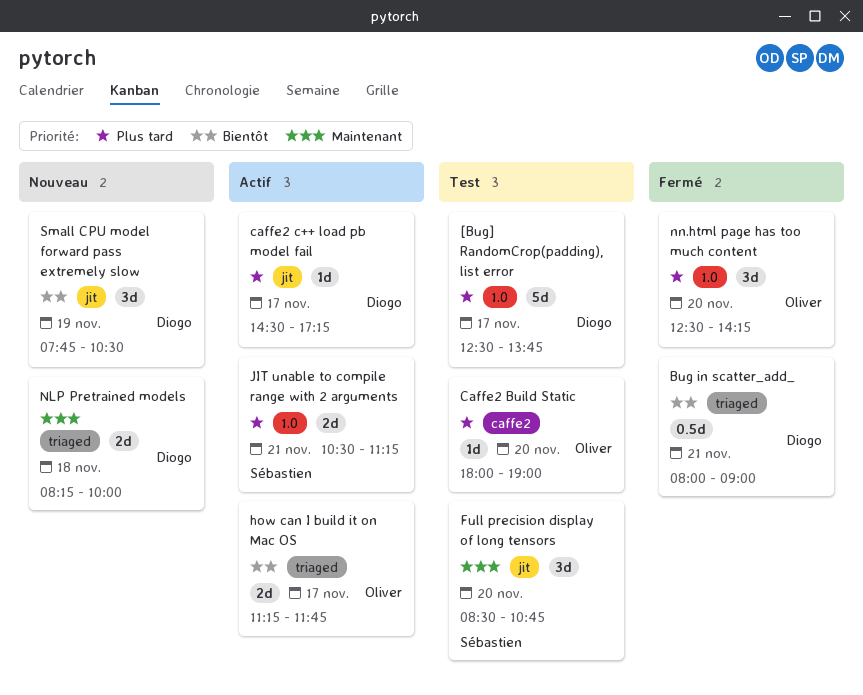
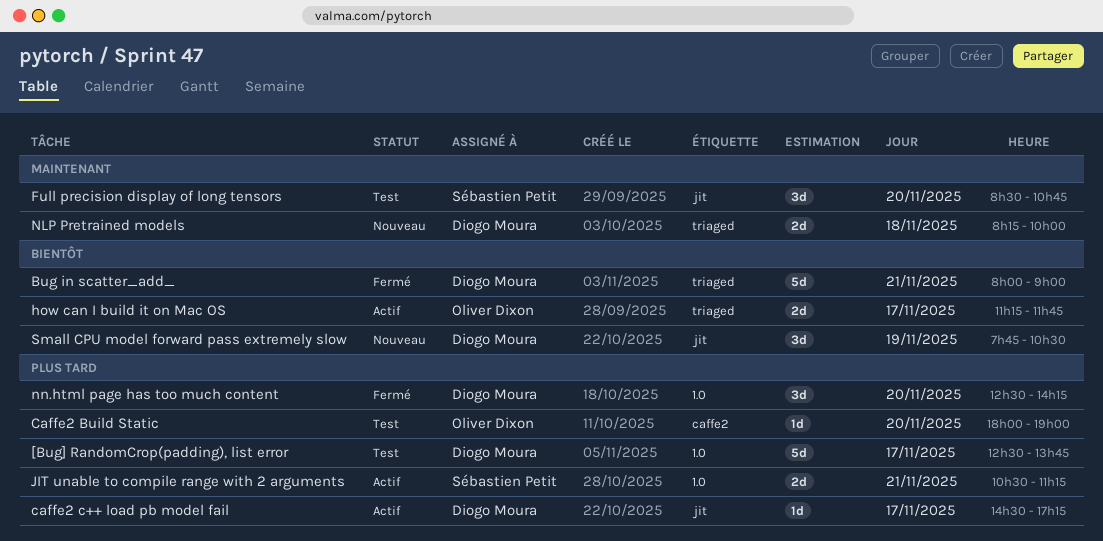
Bug in scatter_add_, estimate: 0.5d -> 5d
nn.html page has too much content, owner: Oliver Dixon -> Diogo Moura

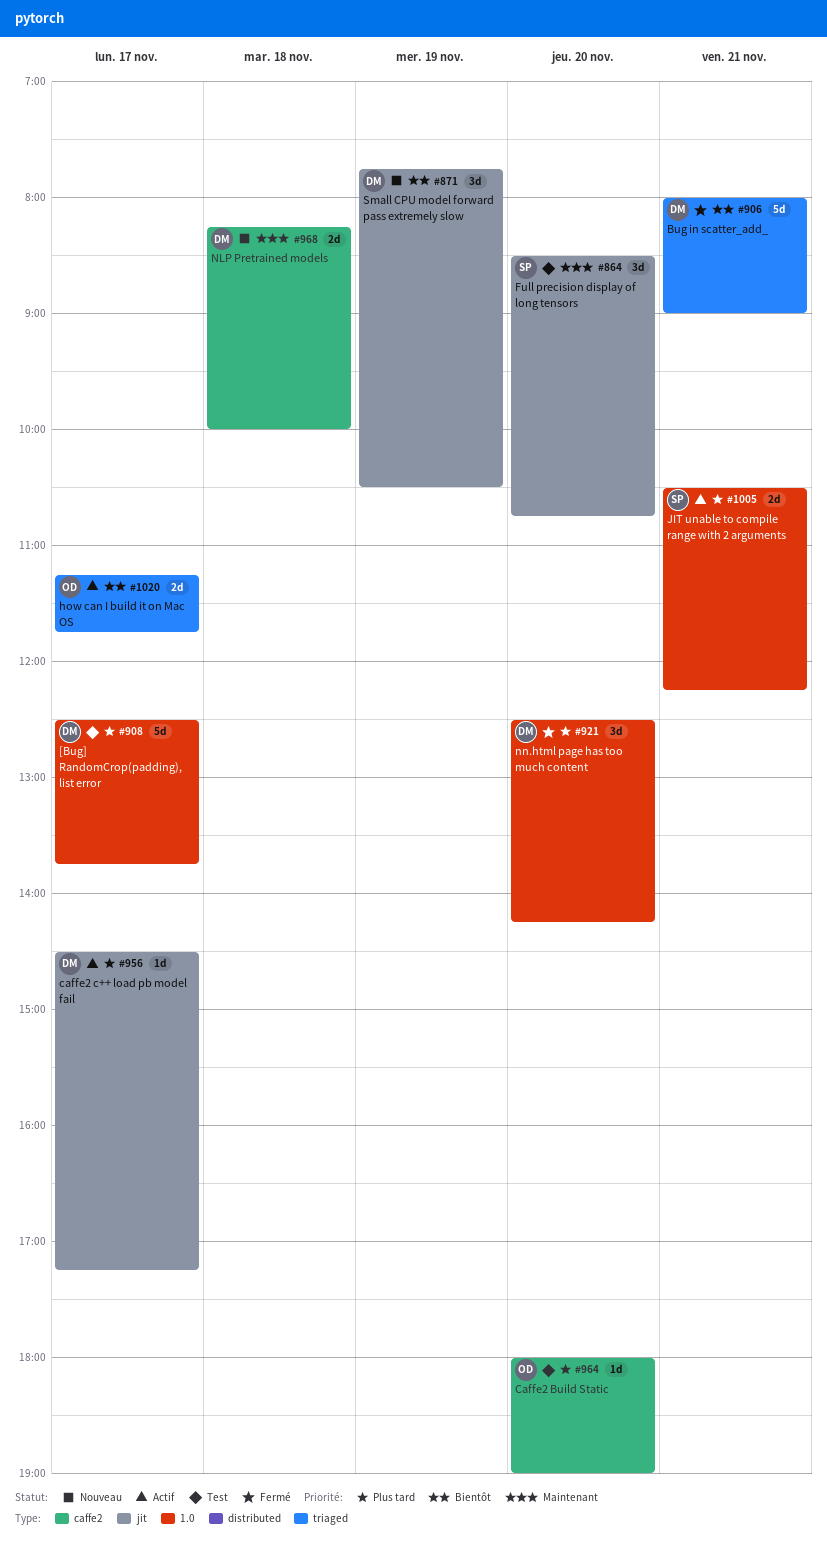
JIT unable to compile range with 2 arguments, ends: 11:15 -> 12:15
NLP Pretrained models, label: triaged -> caffe2

